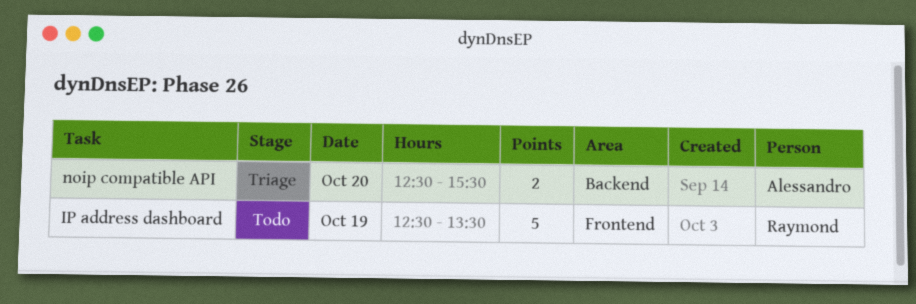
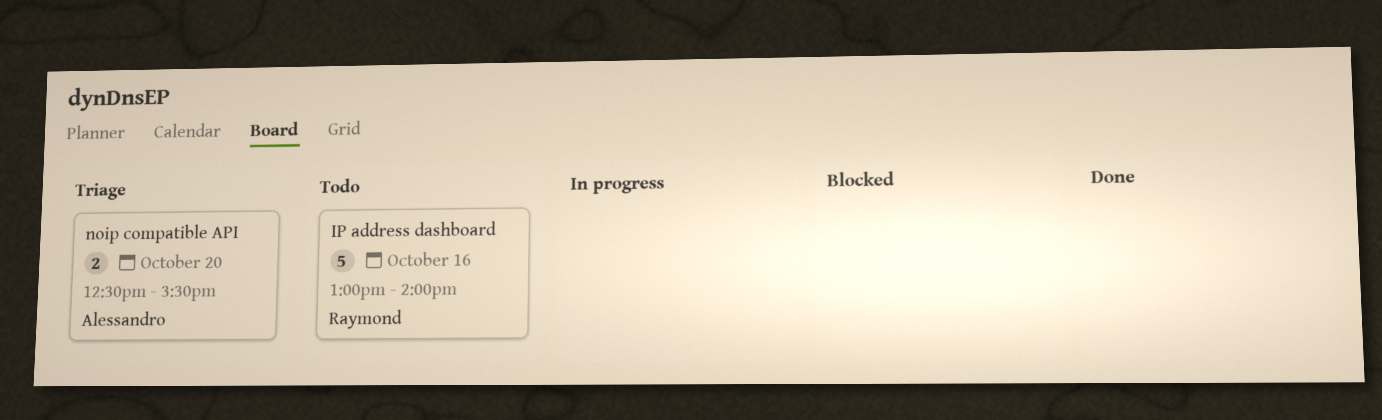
IP address dashboard, day: Oct 19 -> Oct 16
IP address dashboard, begins: 12:30 -> 13:00
IP address dashboard, ends: 13:30 -> 14:00

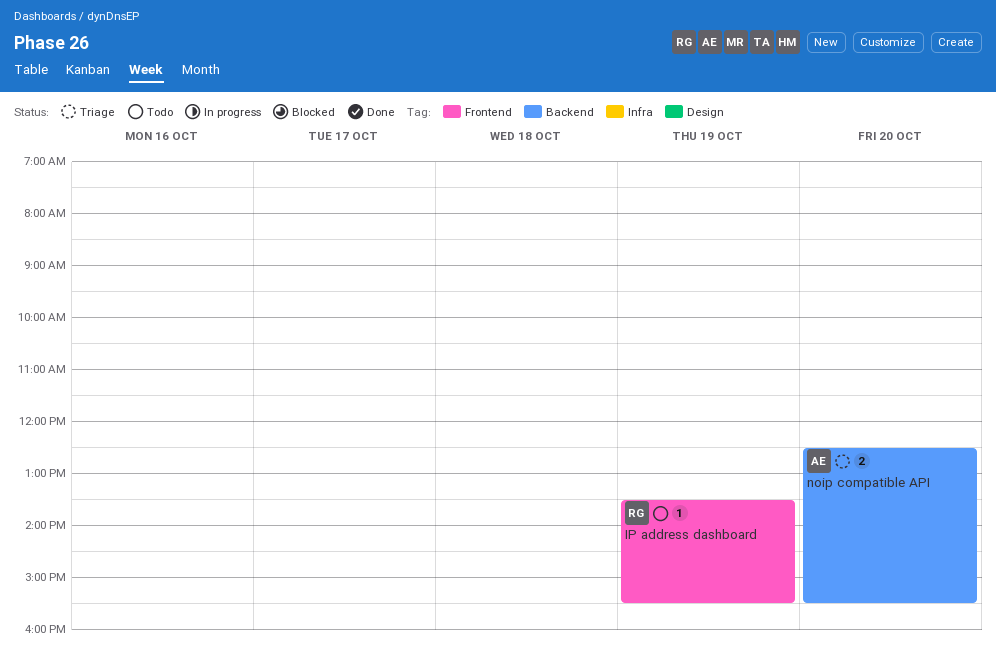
IP address dashboard, estimate: 5 -> 1
IP address dashboard, day: Oct 16 -> Oct 19
IP address dashboard, begins: 13:00 -> 13:30
IP address dashboard, ends: 14:00 -> 15:30

